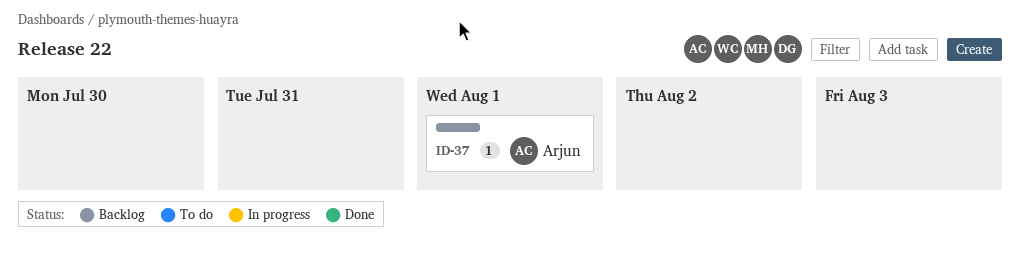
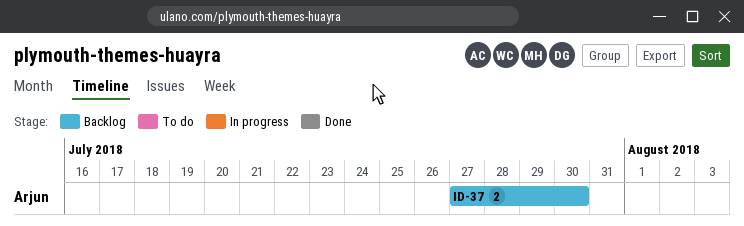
ID-37, estimate: 1 -> 2
ID-37, due: Aug 1 -> Jul 30

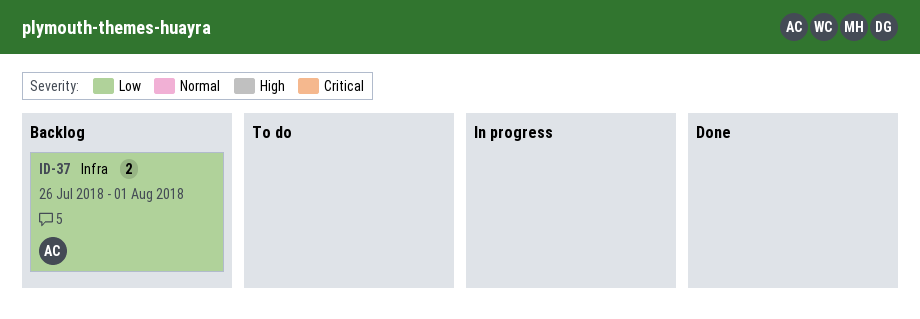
ID-37, start: Jul 27 -> Jul 26
ID-37, due: Jul 30 -> Aug 1

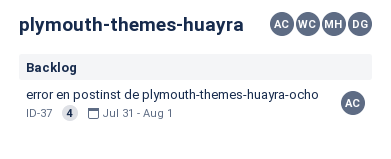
ID-37, estimate: 2 -> 4
ID-37, start: Jul 26 -> Jul 31

